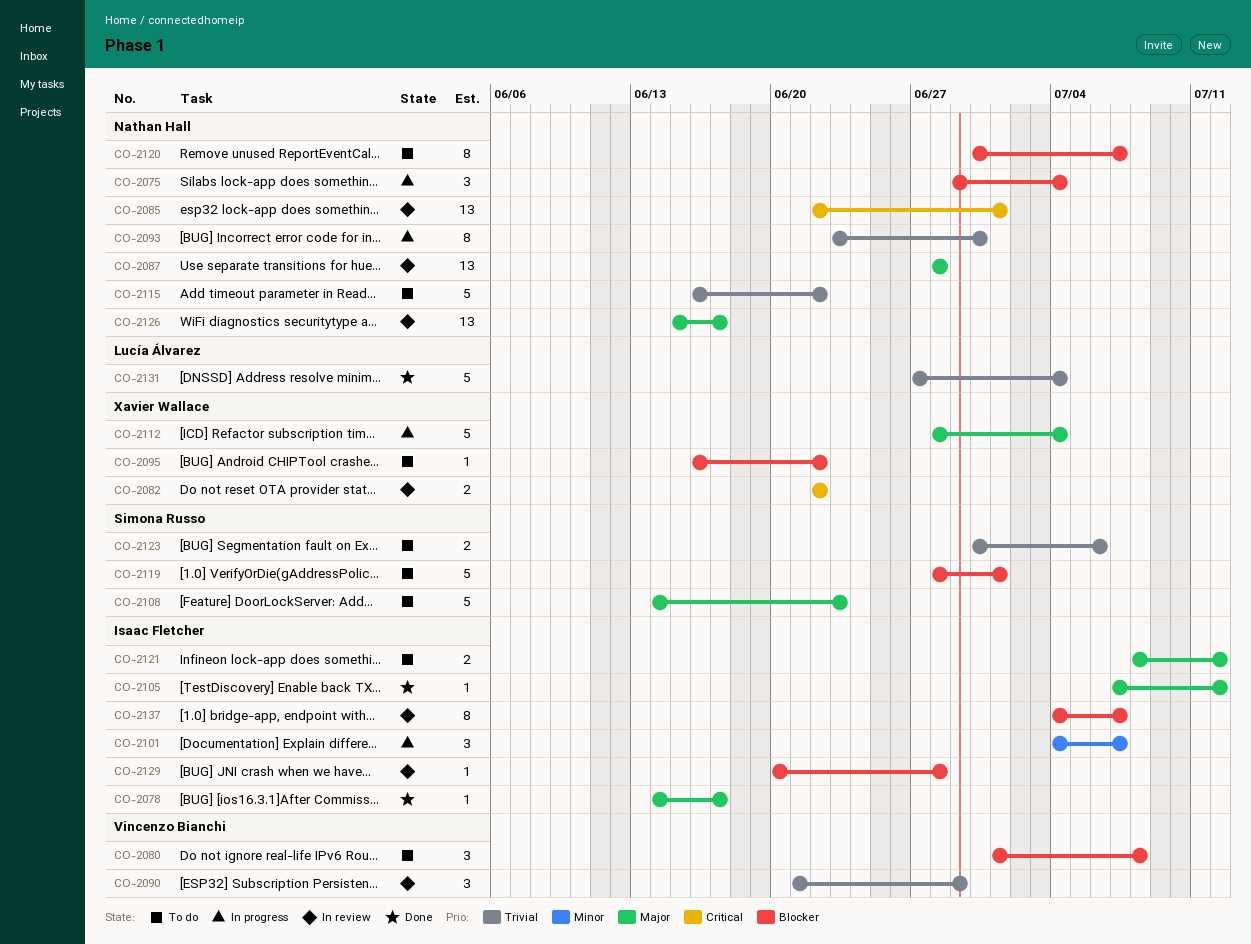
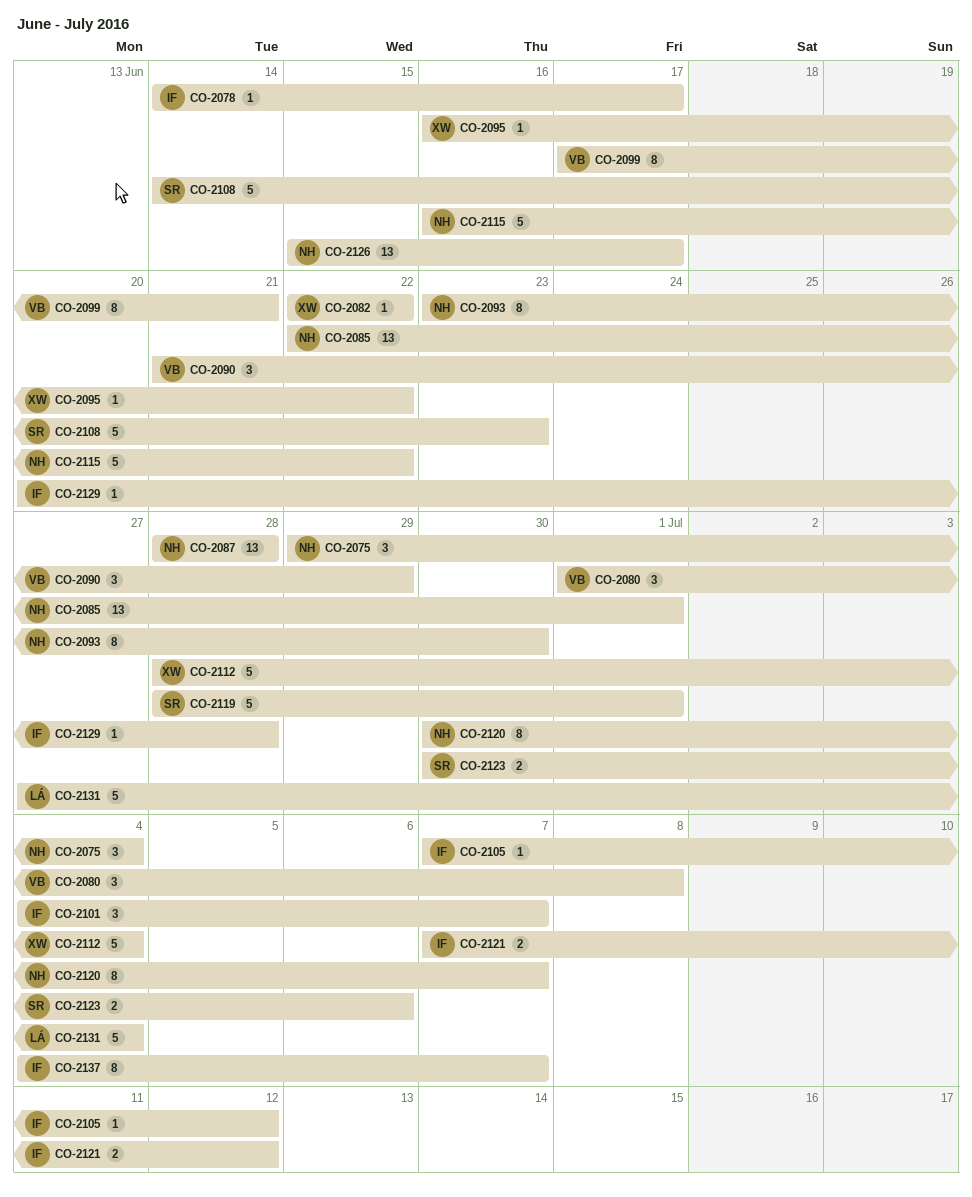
CO-2082, estimate: 2 -> 1
CO-2099: none -> present
CO-2121, start: Jul 8 -> Jul 7

